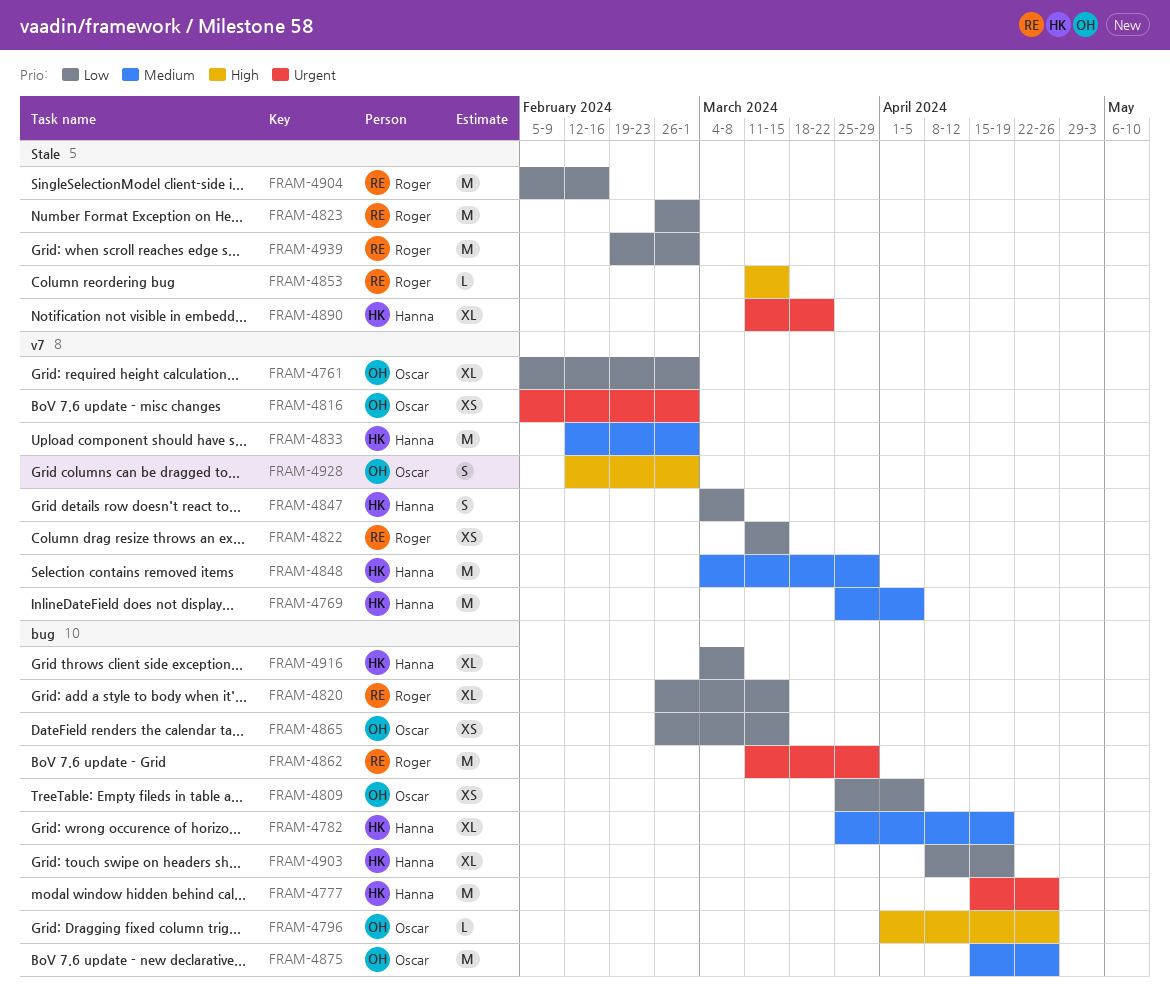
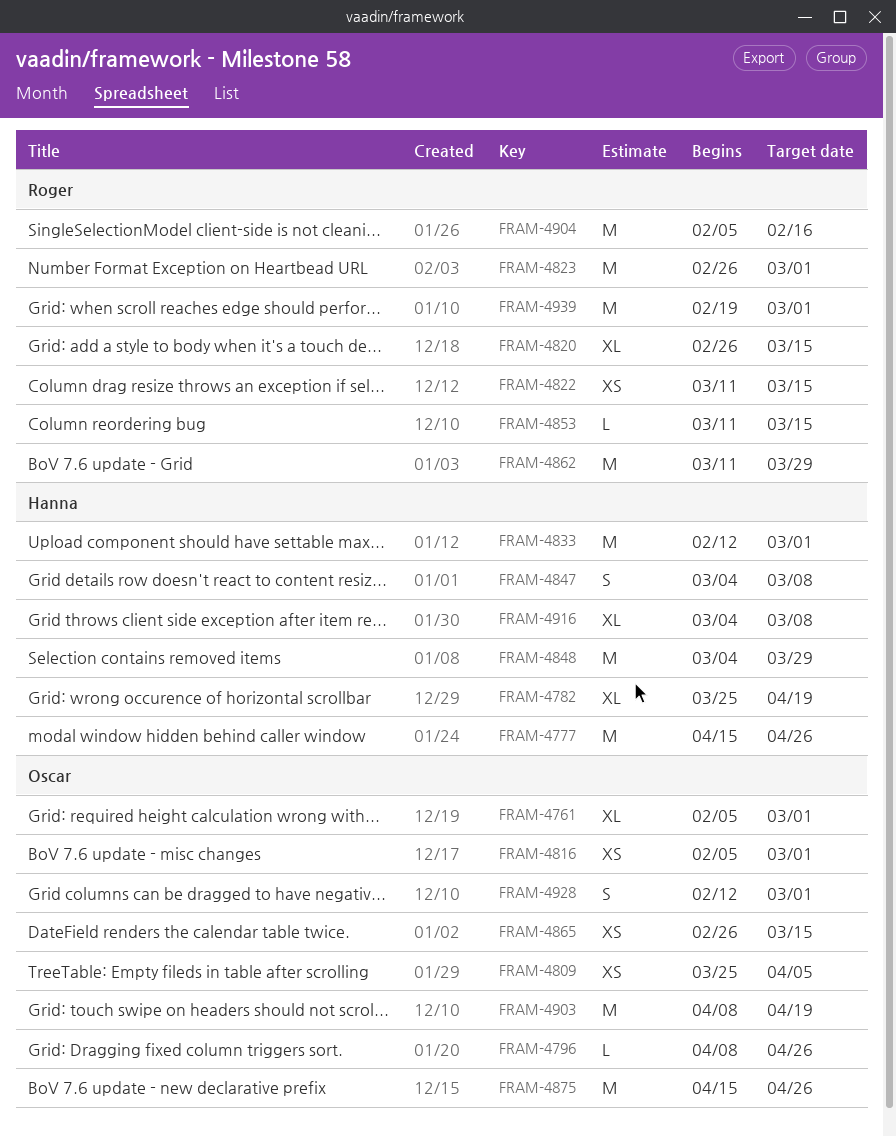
FRAM-4769: present -> none
FRAM-4796, start: Apr 1 -> Apr 8
FRAM-4890: present -> none
FRAM-4903, owner: Hanna -> Oscar
FRAM-4903, estimate: XL -> M

